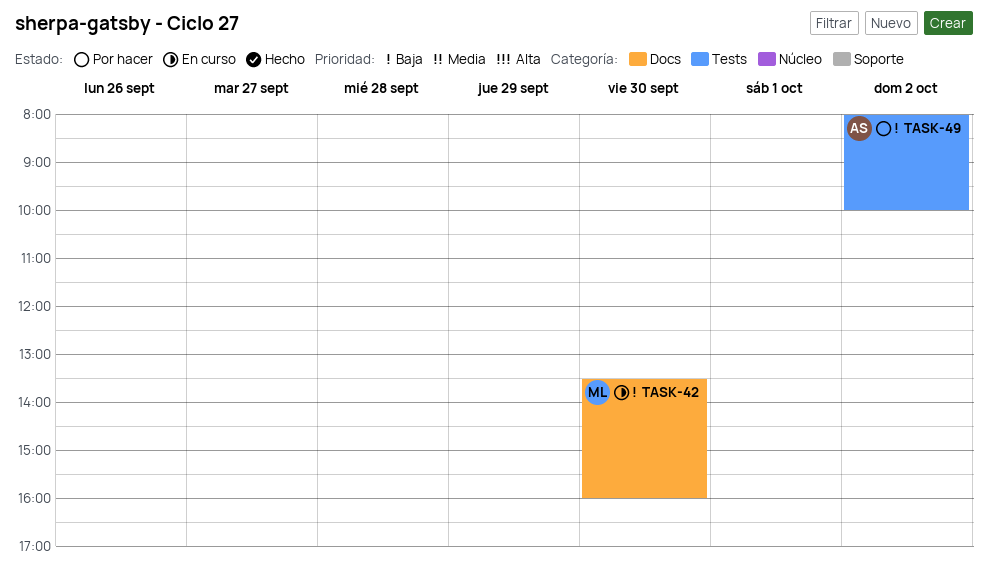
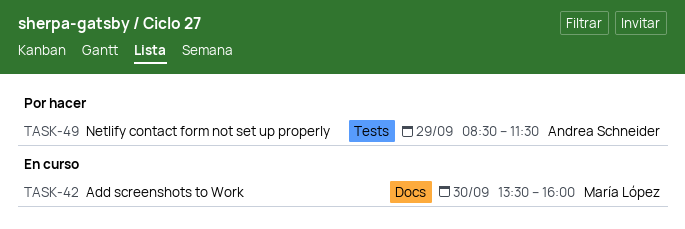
TASK-49, day: Oct 2 -> Sep 29
TASK-49, begins: 08:00 -> 08:30
TASK-49, ends: 10:00 -> 11:30

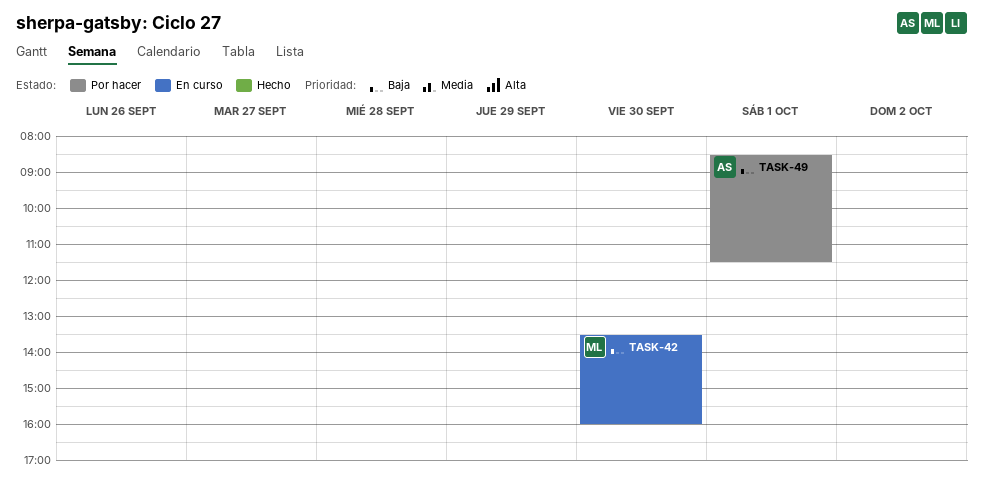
TASK-49, day: Sep 29 -> Oct 1

